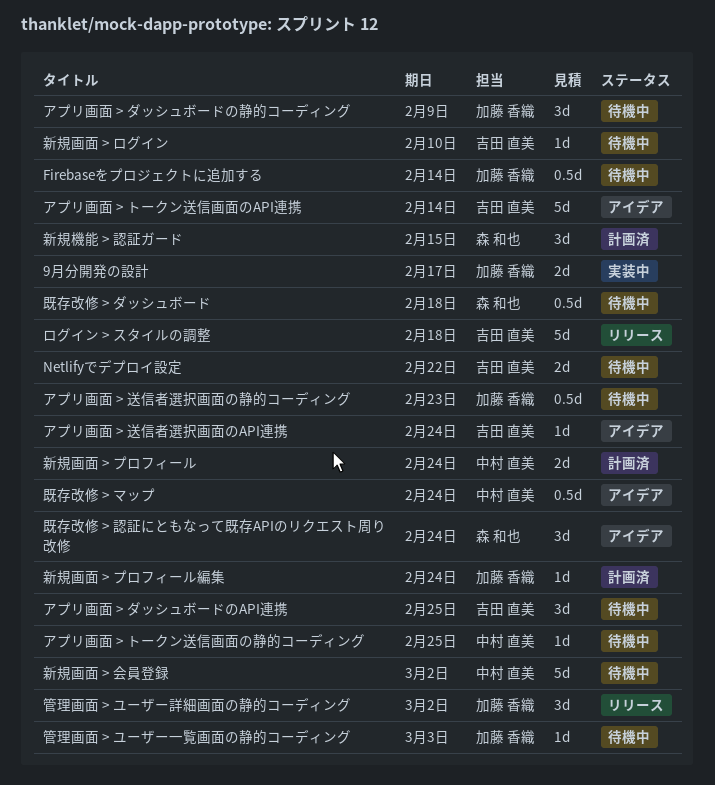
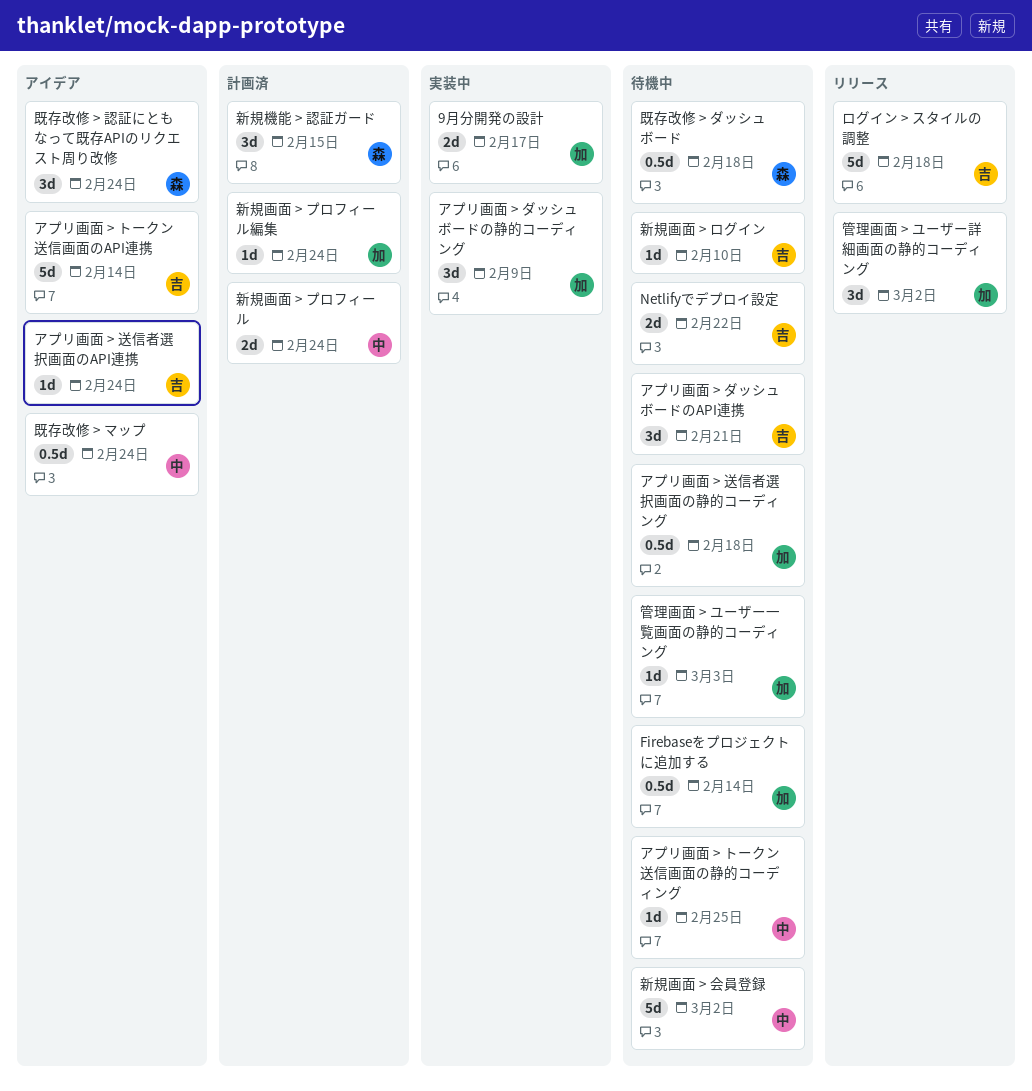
アプリ画面 > ダッシュボードのAPI連携, due: Feb 25 -> Feb 21
アプリ画面 > ダッシュボードの静的コーディング, status: 待機中 -> 実装中
アプリ画面 > 送信者選択画面の静的コーディング, due: Feb 23 -> Feb 18

